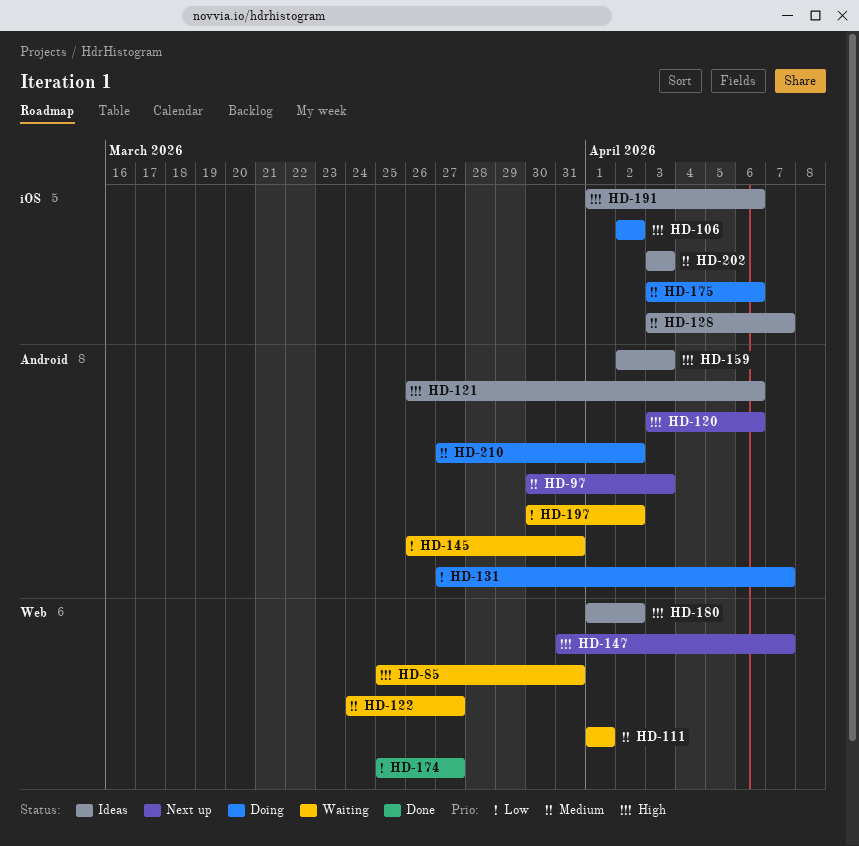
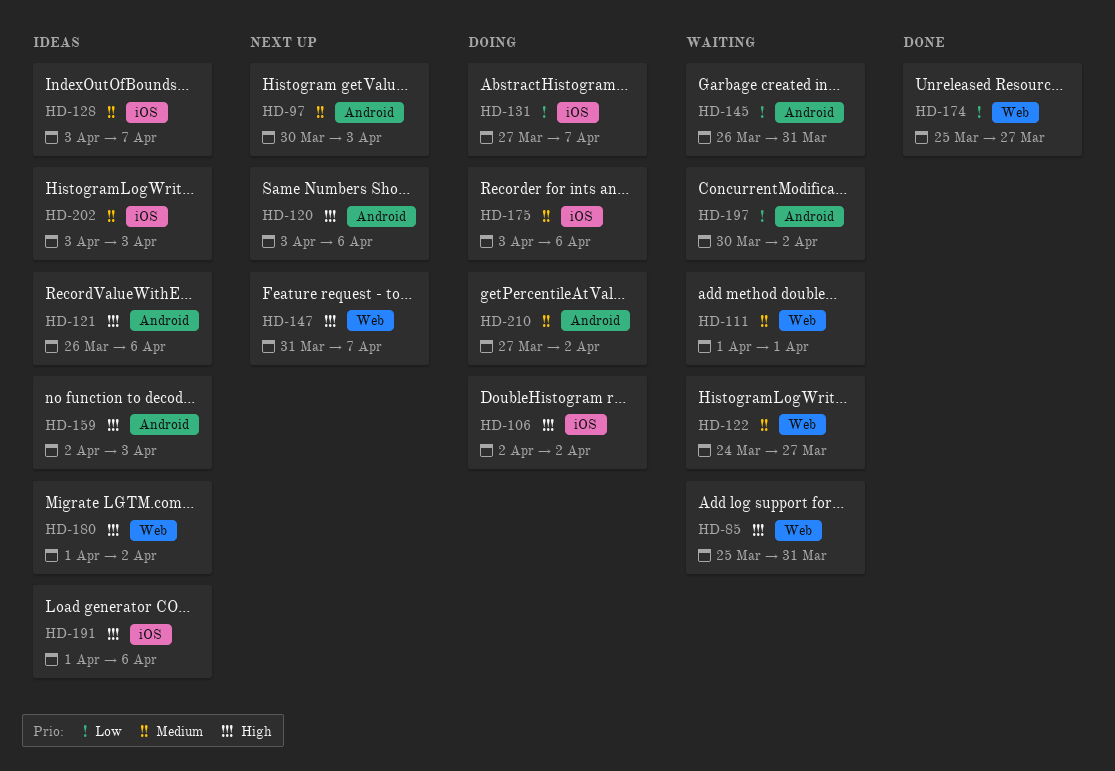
HD-131, label: Android -> iOS

